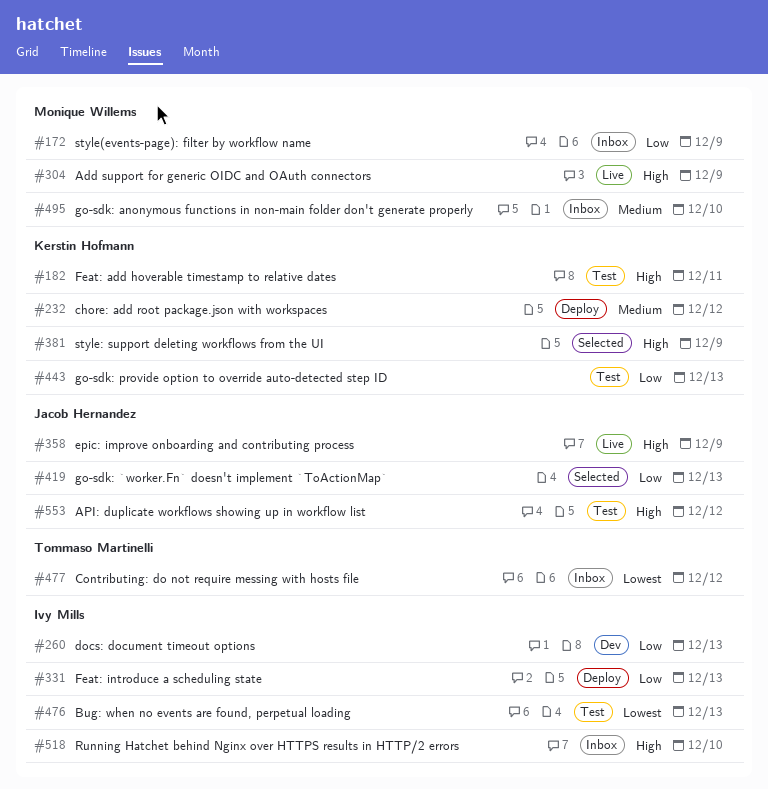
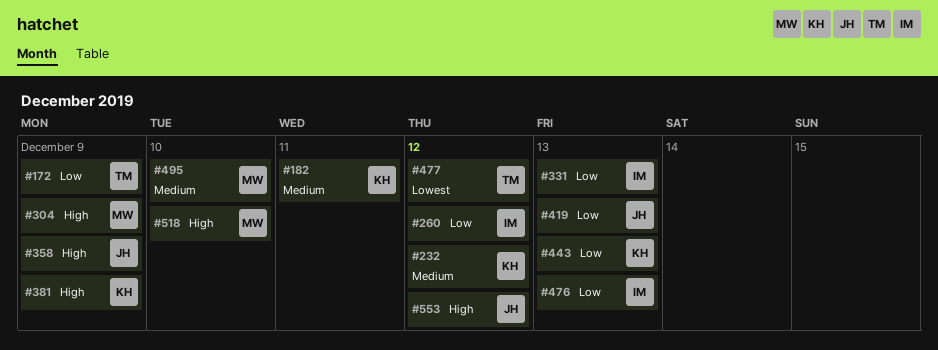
#172, owner: Monique Willems -> Tommaso Martinelli
#182, priority: High -> Medium
#260, due: Dec 13 -> Dec 12
#476, priority: Lowest -> Low
#518, owner: Ivy Mills -> Monique Willems

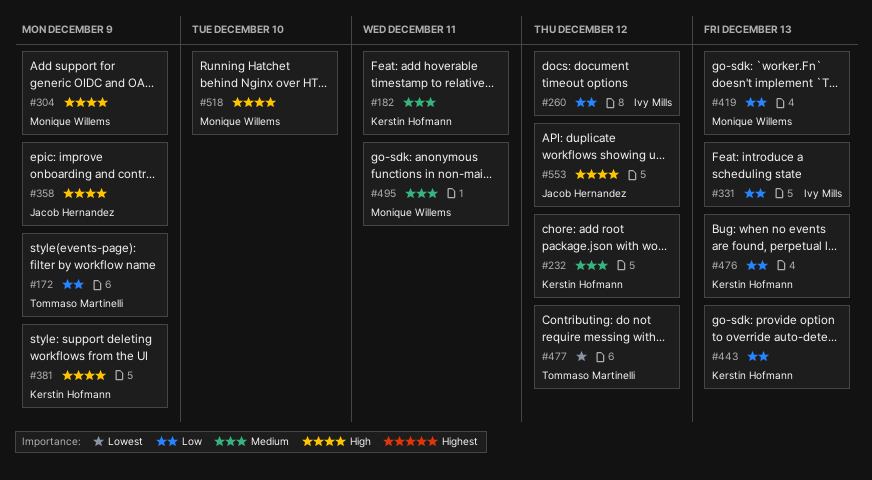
#419, owner: Jacob Hernandez -> Monique Willems
#476, owner: Ivy Mills -> Kerstin Hofmann
#495, due: Dec 10 -> Dec 11

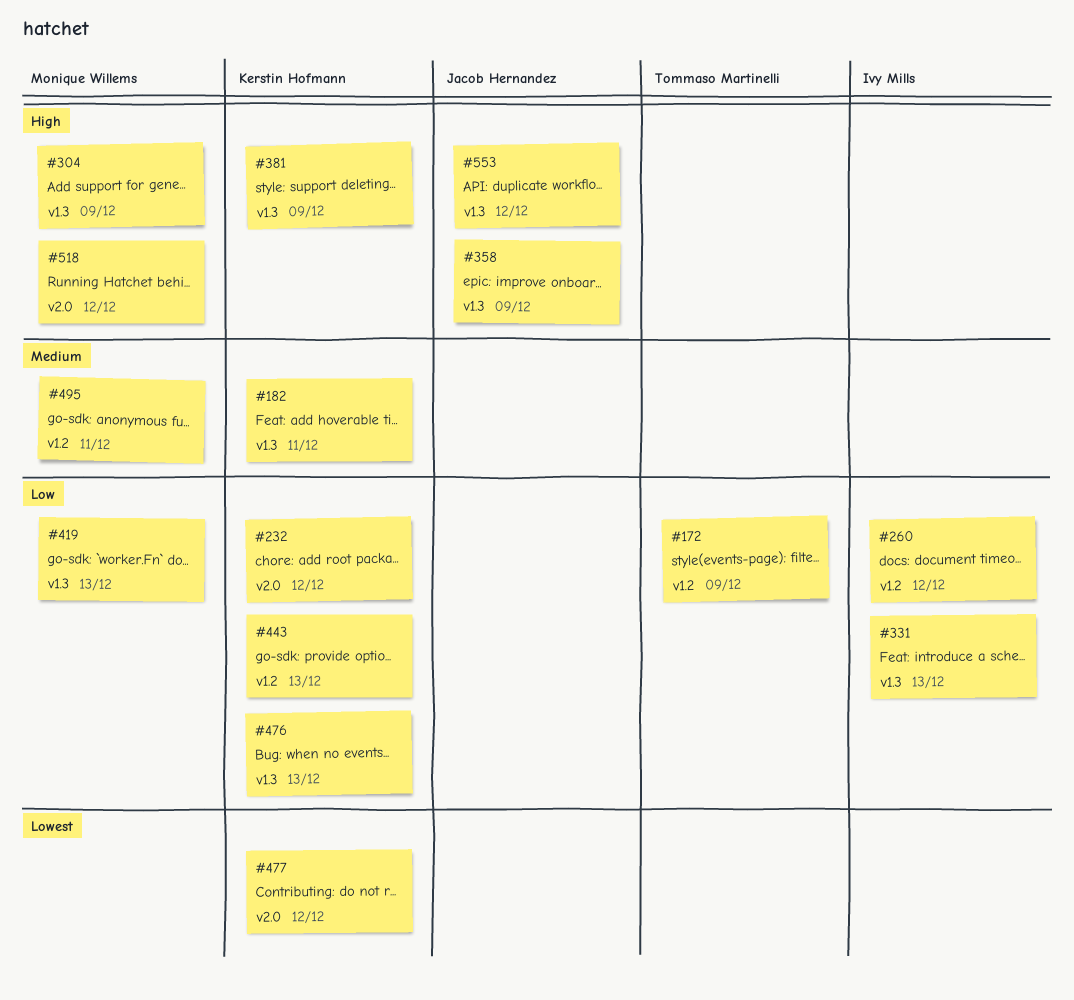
#232, priority: Medium -> Low
#477, owner: Tommaso Martinelli -> Kerstin Hofmann
#518, due: Dec 10 -> Dec 12

